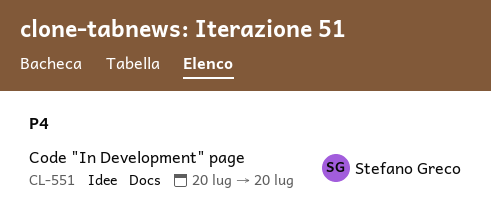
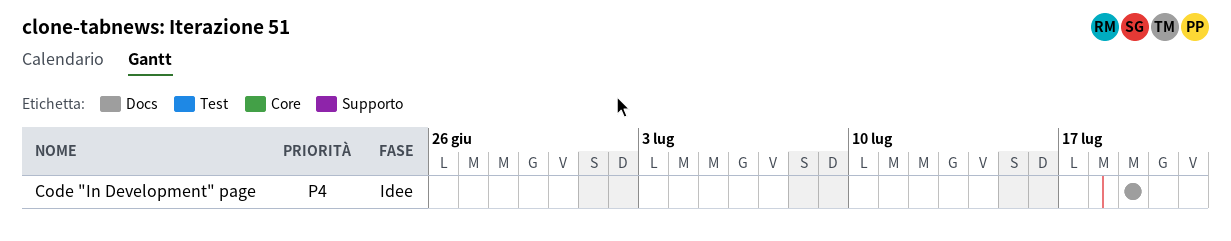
Code "In Development" page, start: Jul 20 -> Jul 19
Code "In Development" page, due: Jul 20 -> Jul 19

